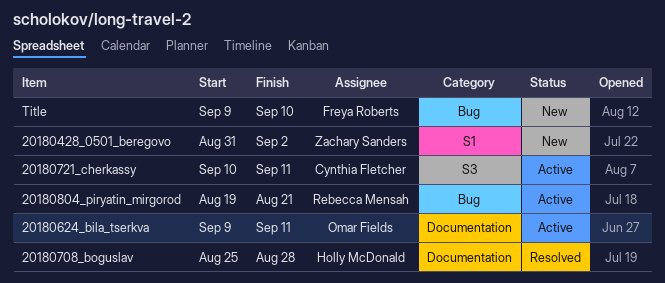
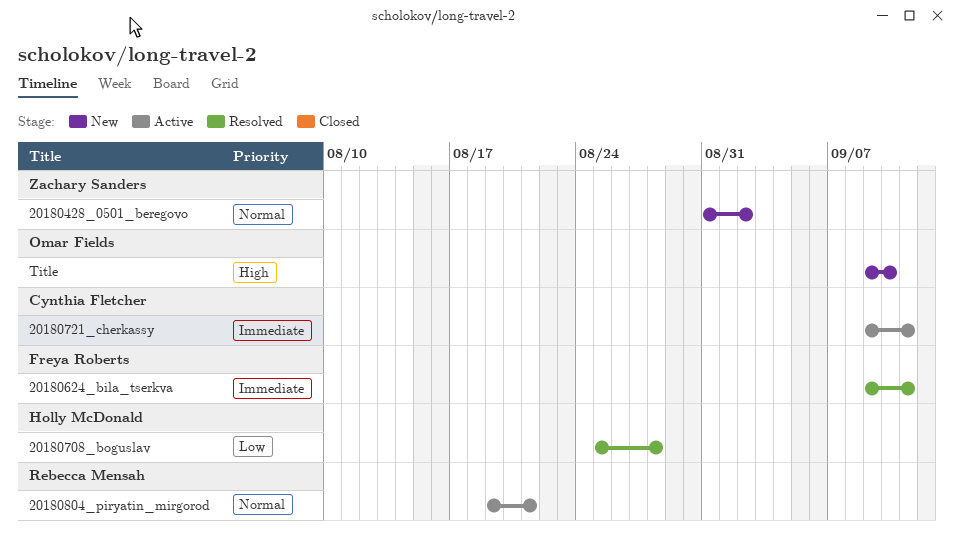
20180624_bila_tserkva, status: Active -> Resolved
20180624_bila_tserkva, owner: Omar Fields -> Freya Roberts
20180721_cherkassy, start: Sep 10 -> Sep 9
Title, owner: Freya Roberts -> Omar Fields

